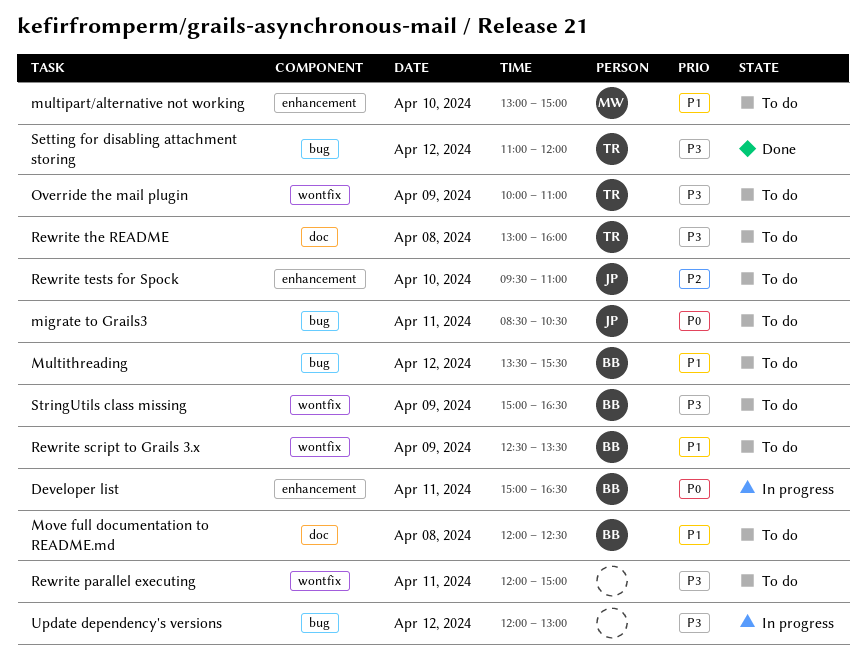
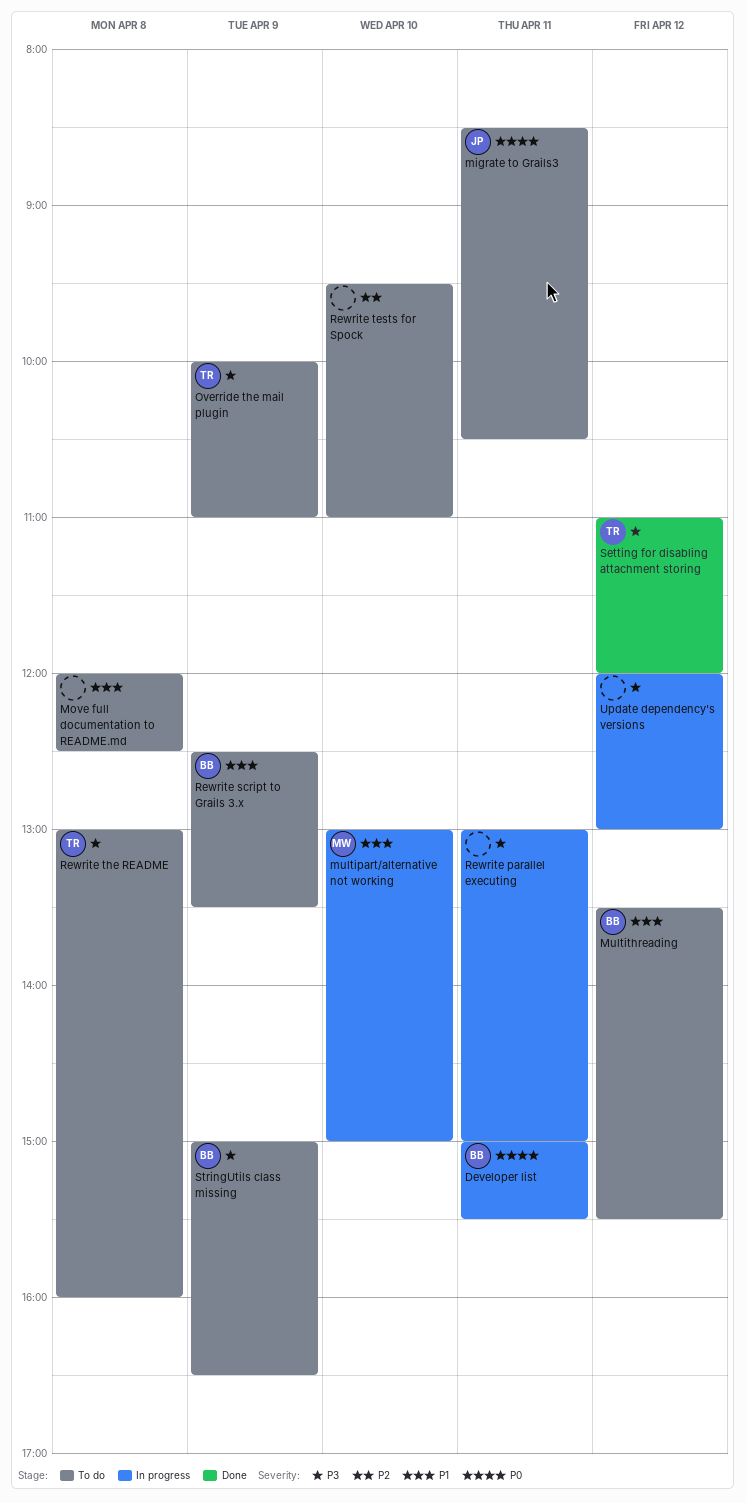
Developer list, ends: 16:30 -> 15:30
Move full documentation to README.md, owner: BB -> none
multipart/alternative not working, status: To do -> In progress
Rewrite parallel executing, status: To do -> In progress
Rewrite parallel executing, begins: 12:00 -> 13:00
Rewrite tests for Spock, owner: JP -> none

